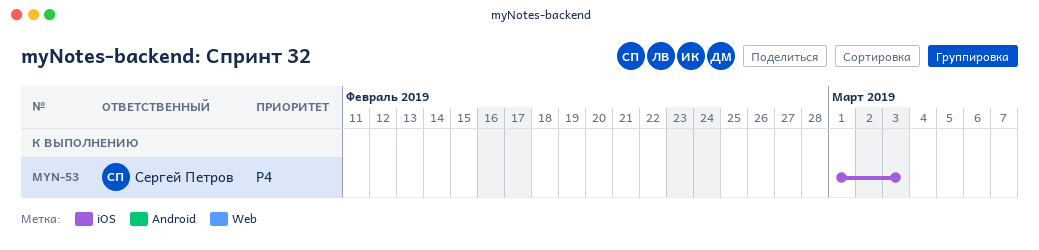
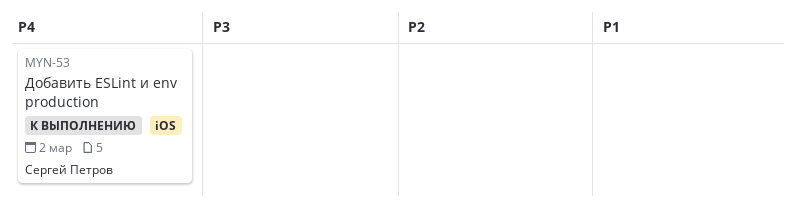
MYN-53, due: Mar 3 -> Mar 2

